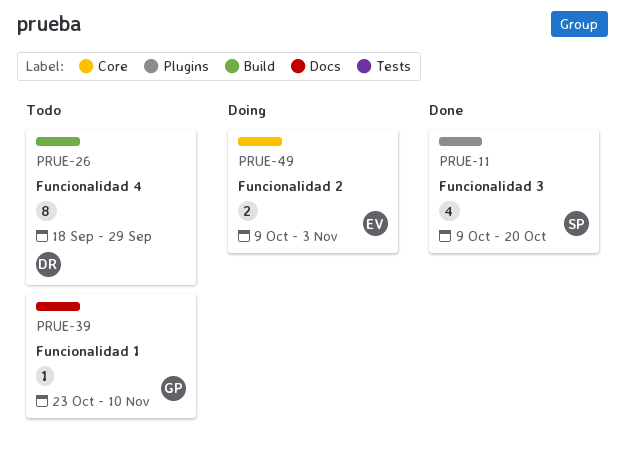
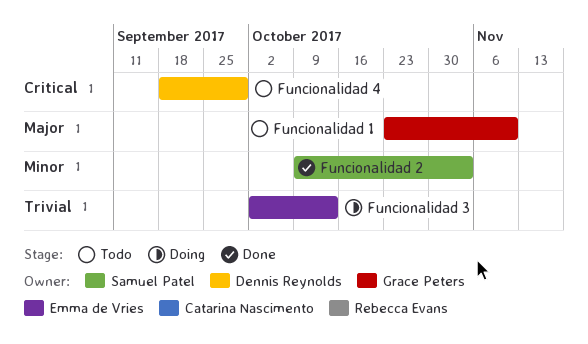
Funcionalidad 2, status: Doing -> Done
Funcionalidad 2, owner: Emma de Vries -> Samuel Patel
Funcionalidad 3, status: Done -> Doing
Funcionalidad 3, owner: Samuel Patel -> Emma de Vries
Funcionalidad 3, start: Oct 9 -> Oct 2
Funcionalidad 3, due: Oct 20 -> Oct 13

